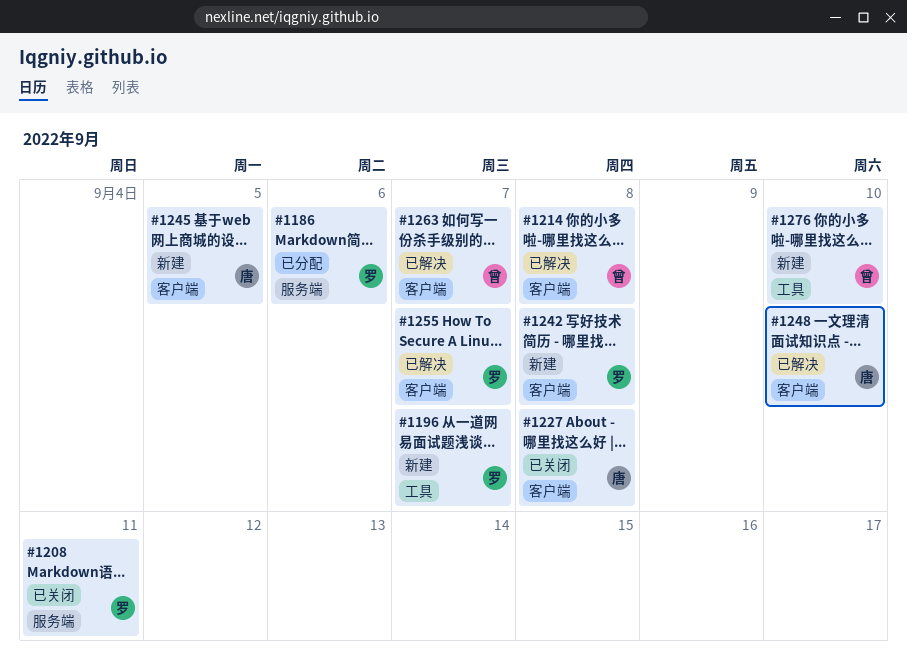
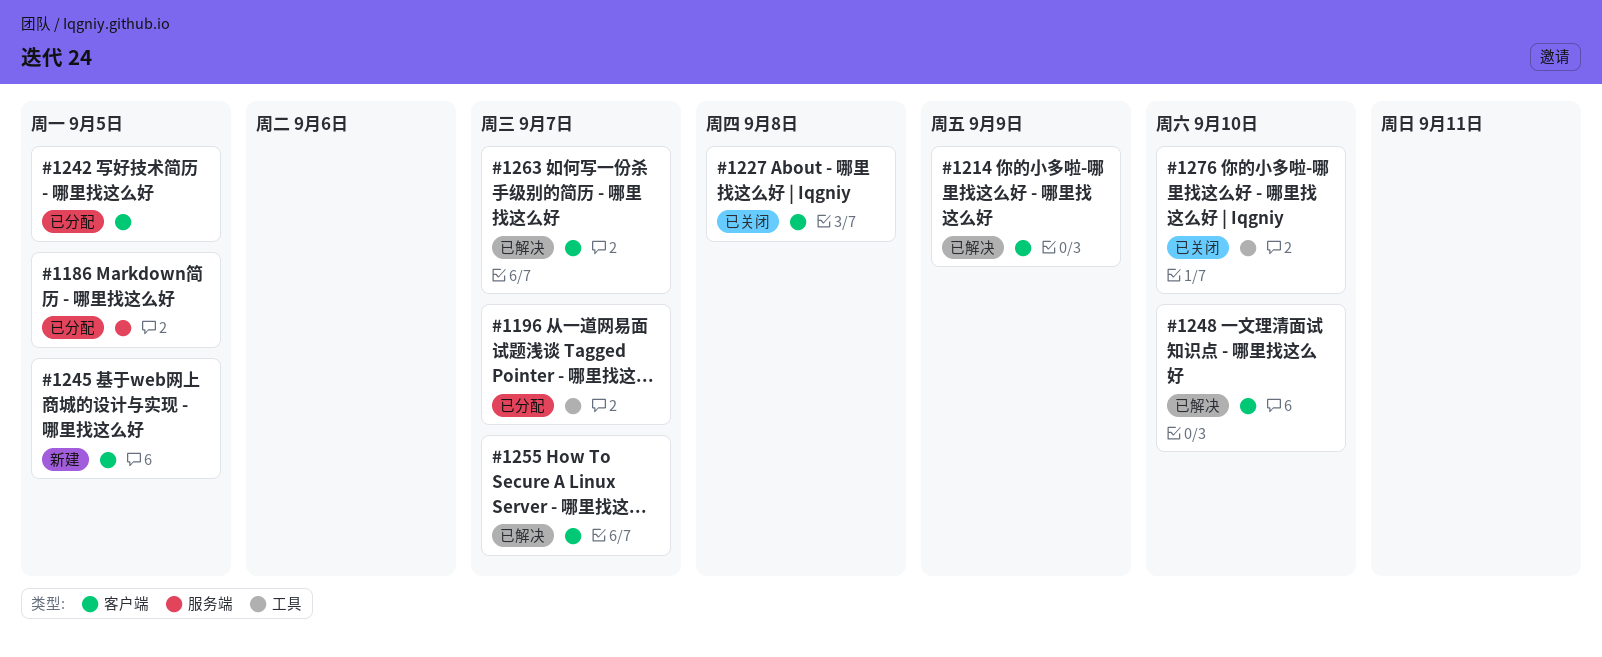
#1186, due: Sep 6 -> Sep 5
#1196, status: 新建 -> 已分配
#1208: present -> none
#1214, due: Sep 8 -> Sep 9
#1242, status: 新建 -> 已分配
#1242, due: Sep 8 -> Sep 5
#1276, status: 新建 -> 已关闭

